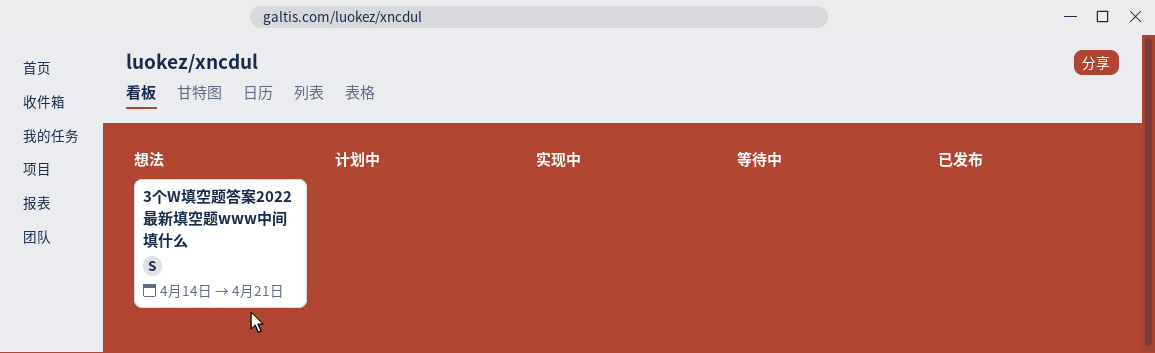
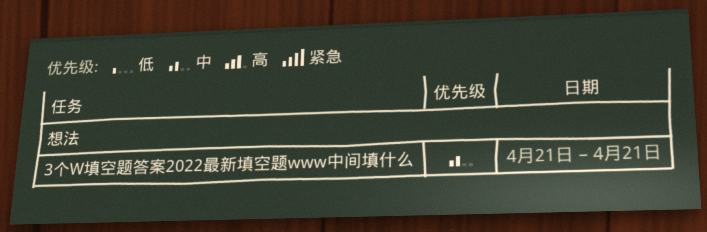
3个W填空题答案2022最新填空题www中间填什么, start: Apr 14 -> Apr 21

